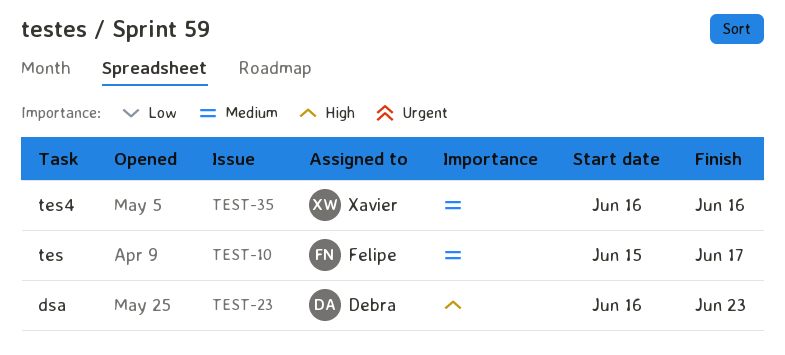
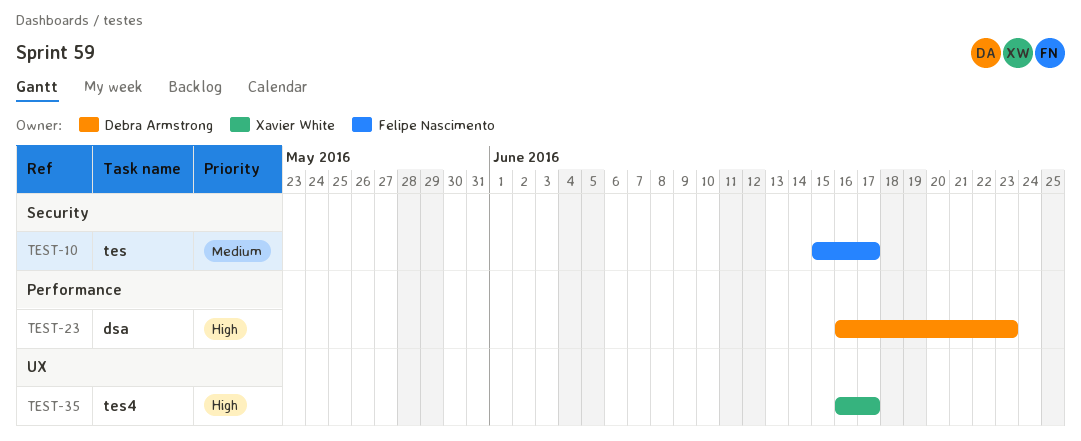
TEST-35, priority: Medium -> High
TEST-35, due: Jun 16 -> Jun 17

